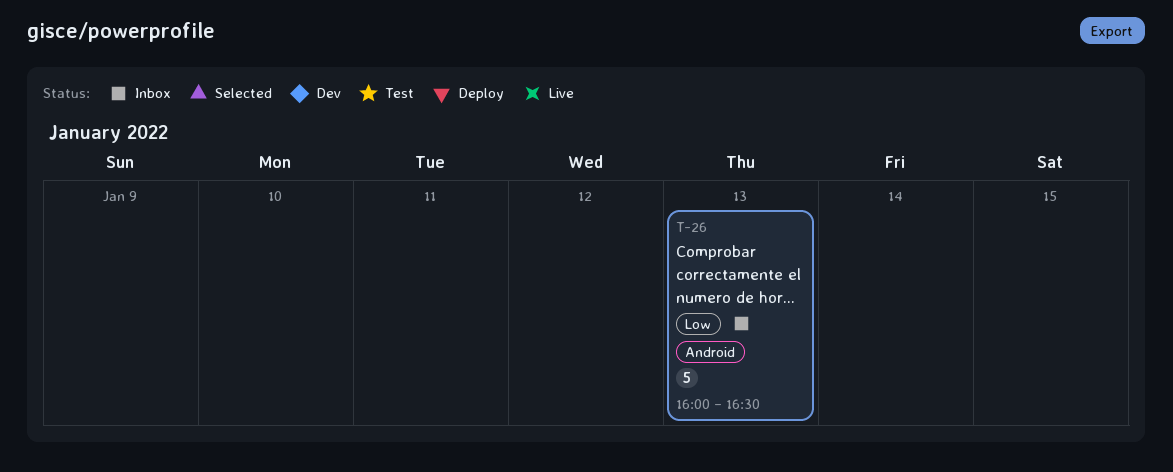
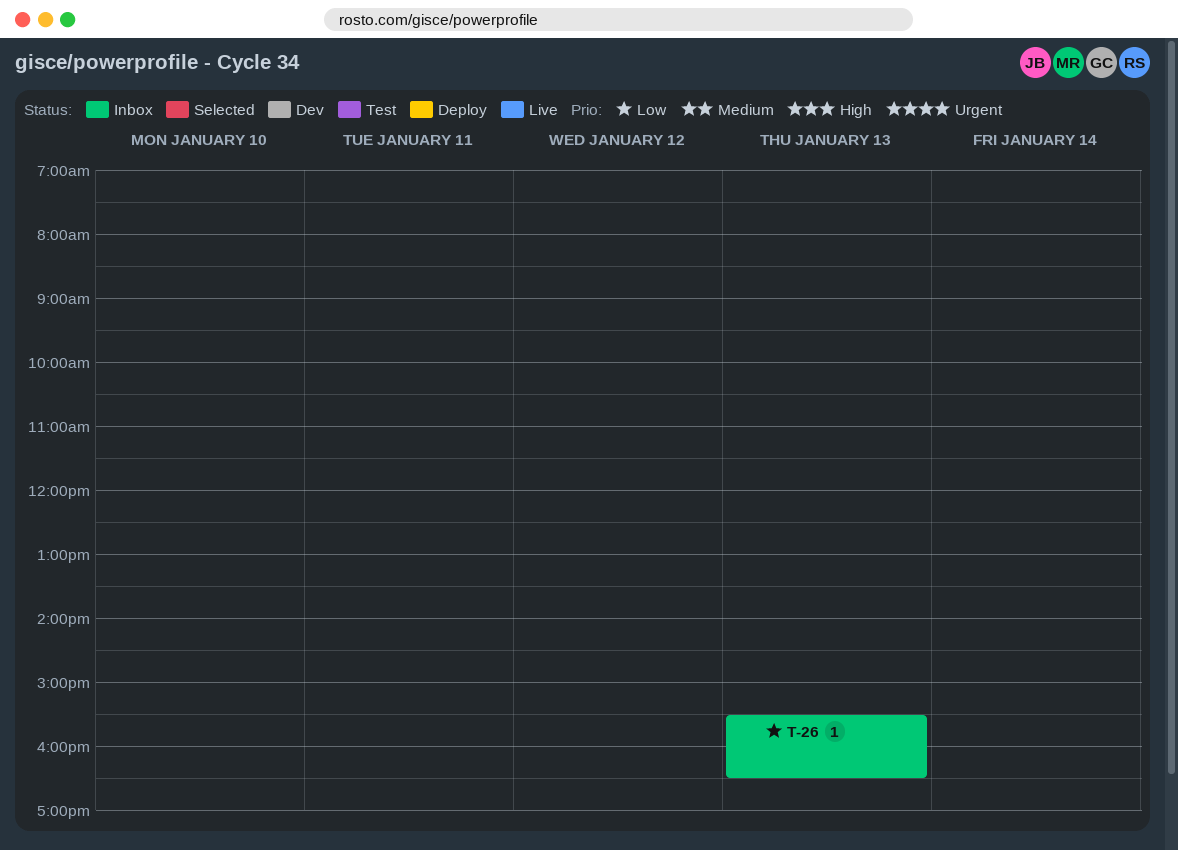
T-26, estimate: 5 -> 1
T-26, begins: 16:00 -> 15:30

